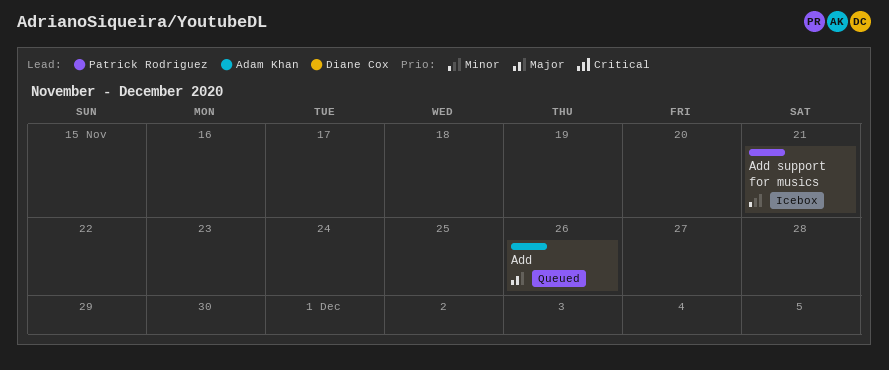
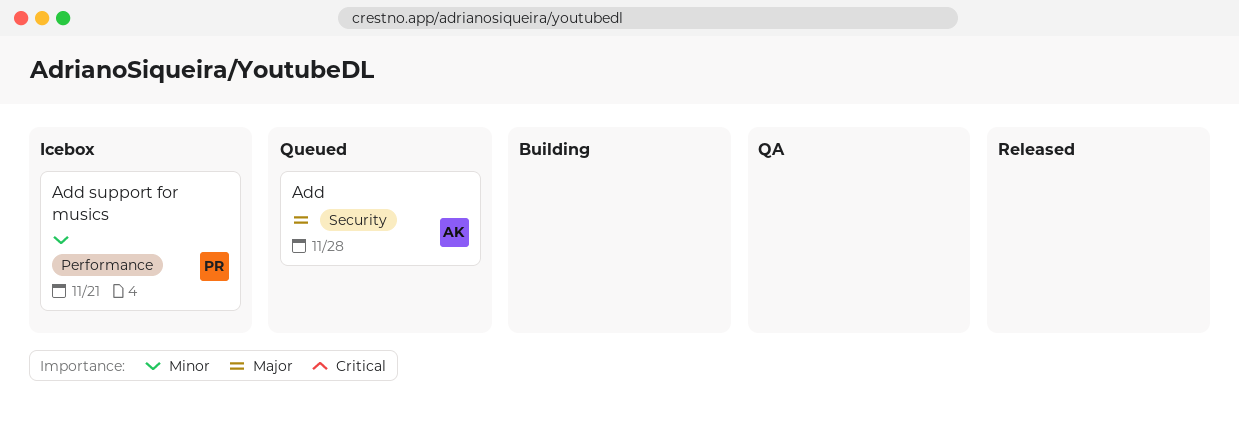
Add, due: Nov 26 -> Nov 28

